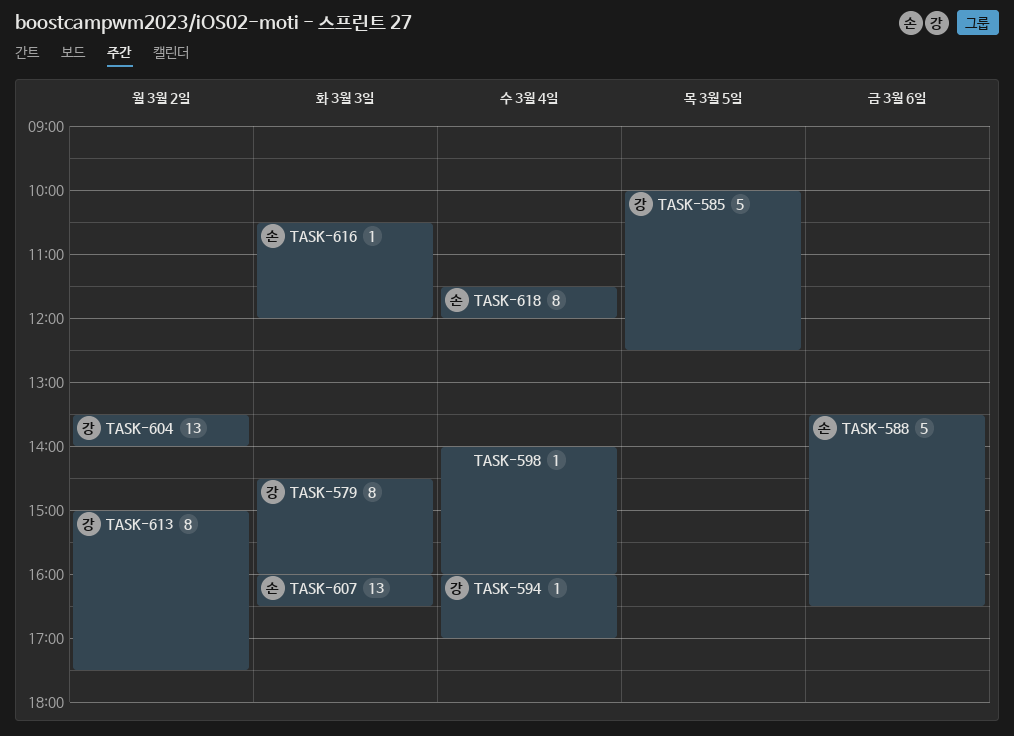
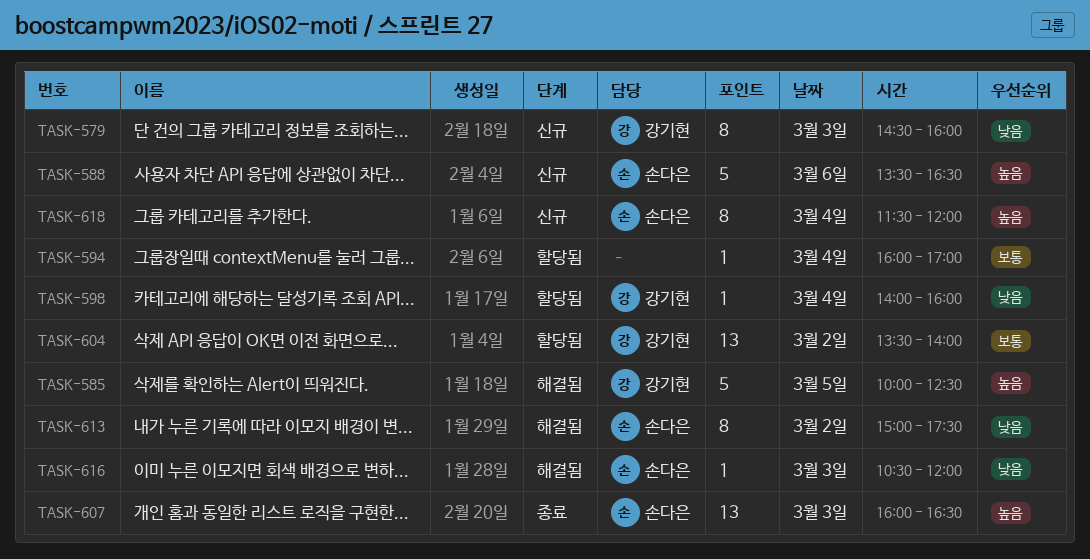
TASK-594, owner: 강기현 -> none
TASK-598, owner: none -> 강기현
TASK-613, owner: 강기현 -> 손다은

